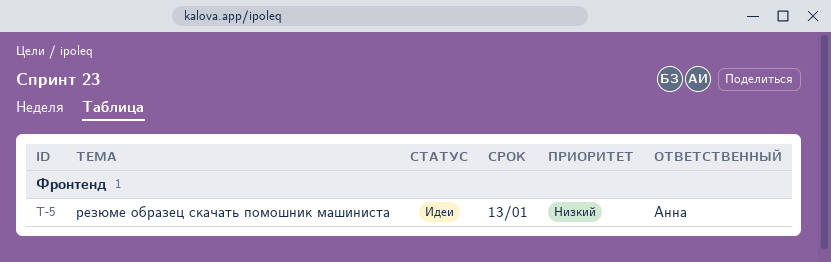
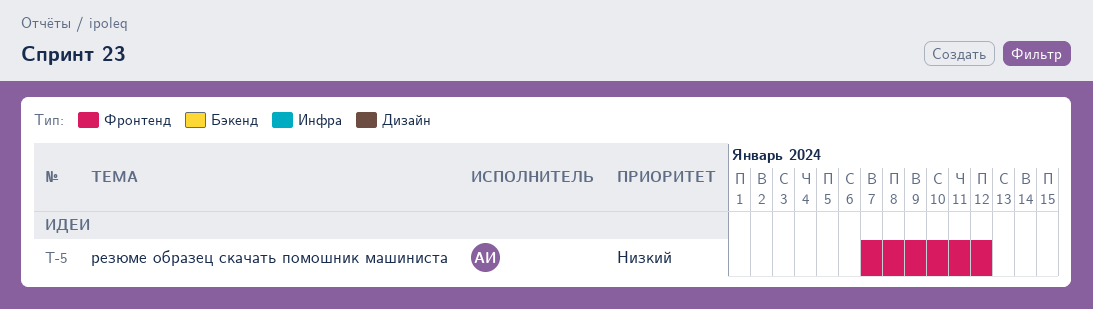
T-5, due: Jan 13 -> Jan 12

